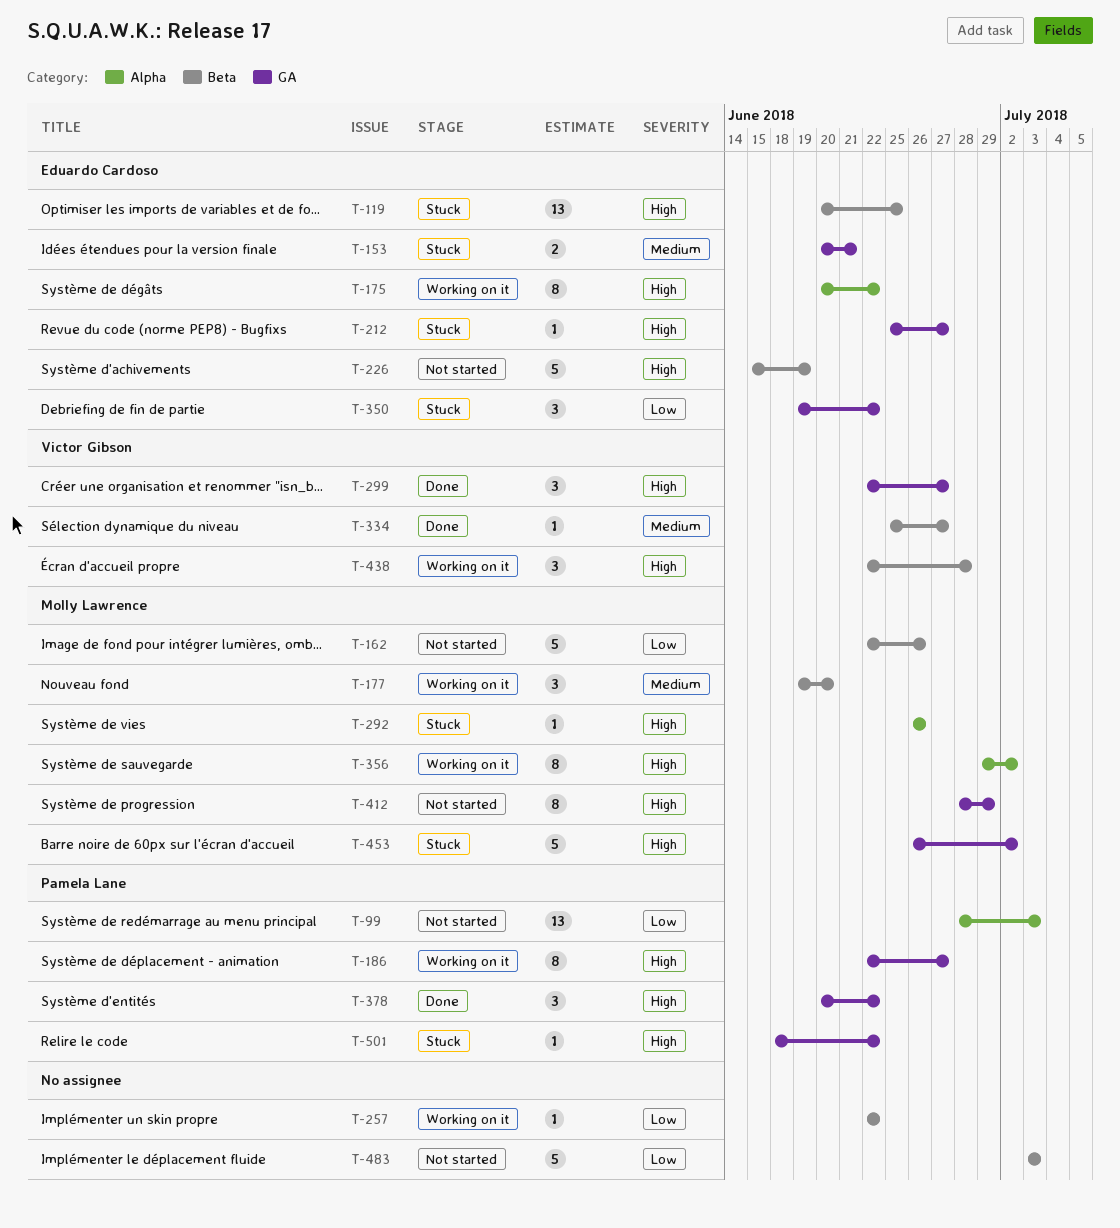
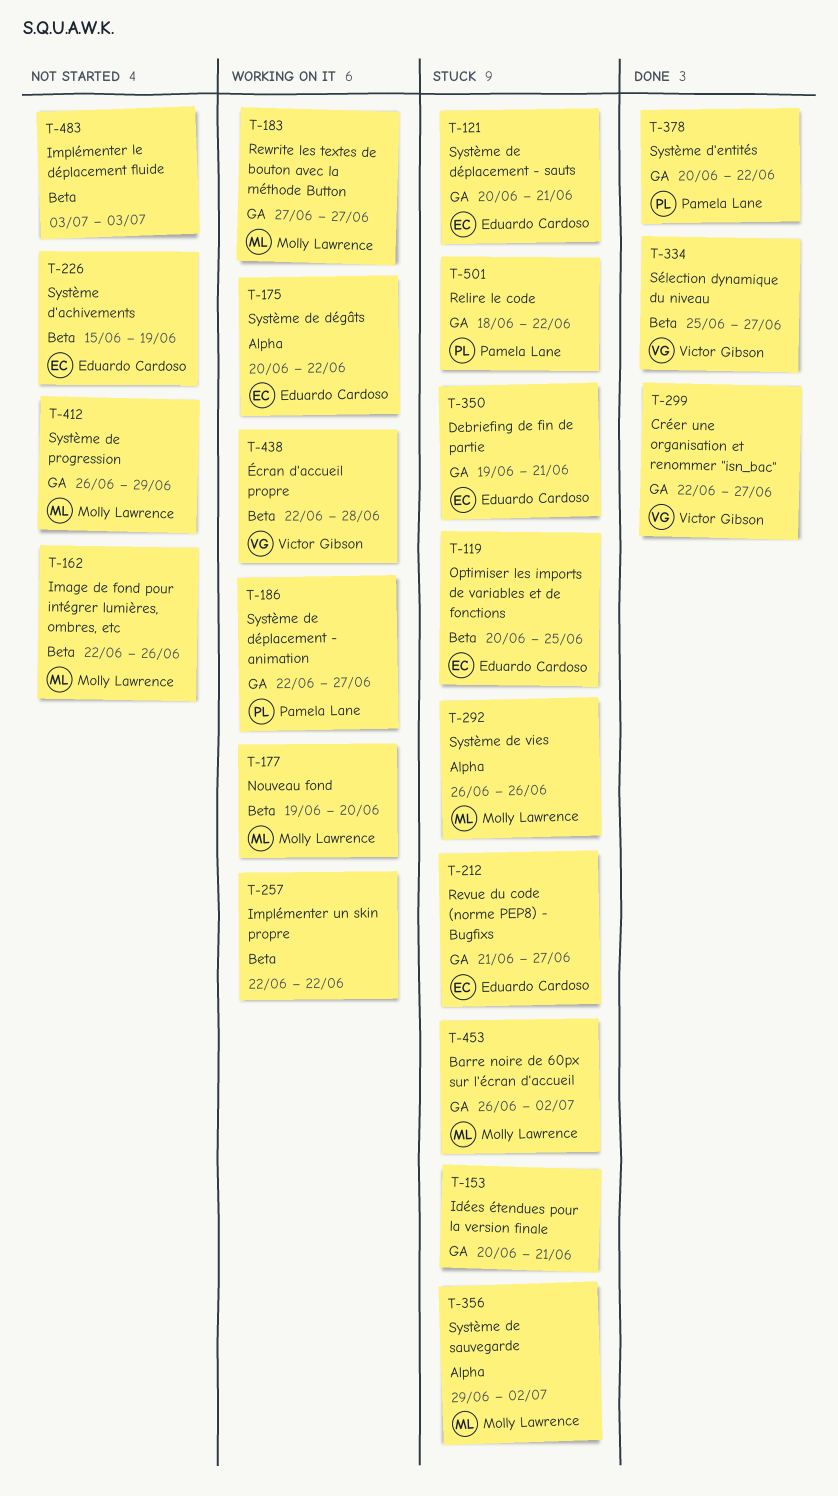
T-99: present -> none
T-121: none -> present
T-153, owner: Eduardo Cardoso -> none
T-183: none -> present
T-212, start: Jun 25 -> Jun 21
T-350, due: Jun 22 -> Jun 21
T-356, status: Working on it -> Stuck
T-412, start: Jun 28 -> Jun 26

